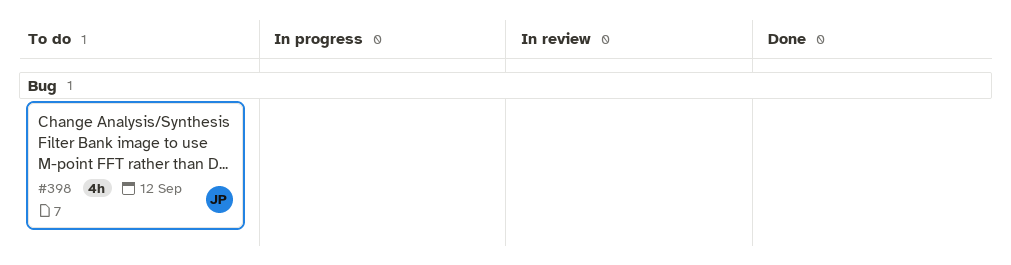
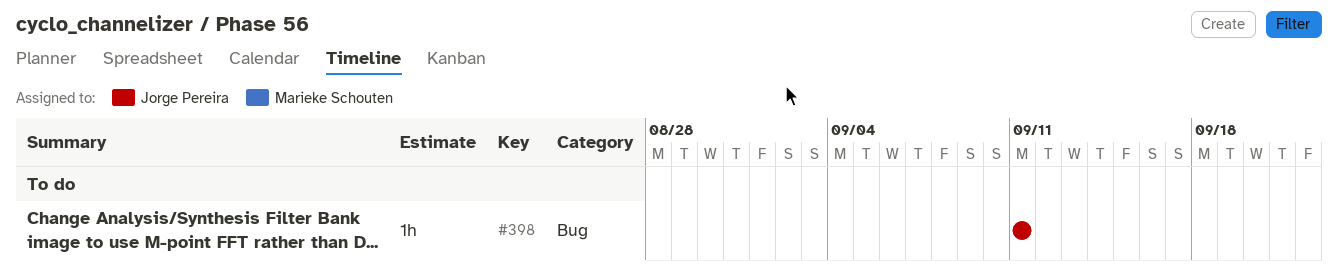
#398, estimate: 4h -> 1h
#398, due: Sep 12 -> Sep 11

